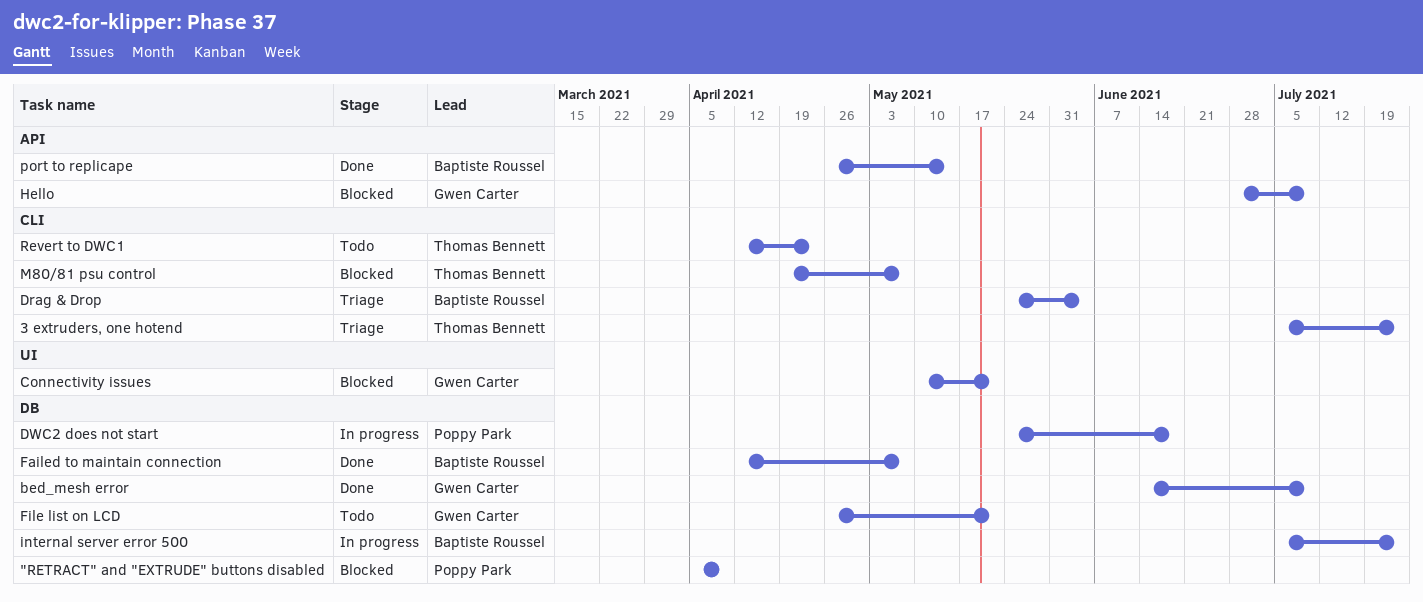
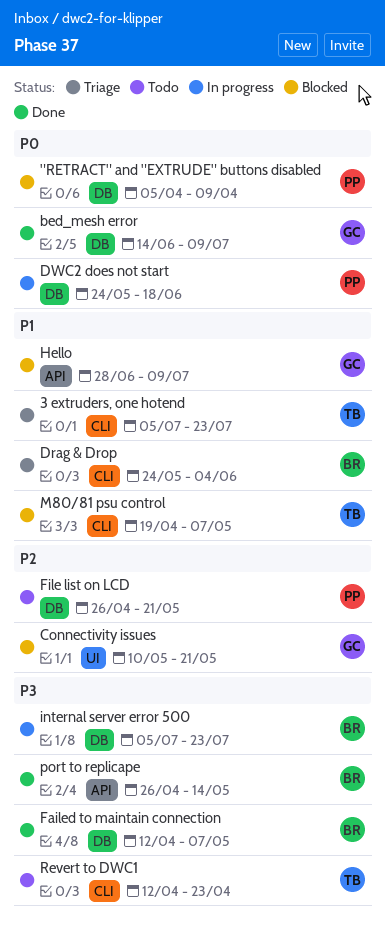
File list on LCD, owner: Gwen Carter -> Poppy Park

